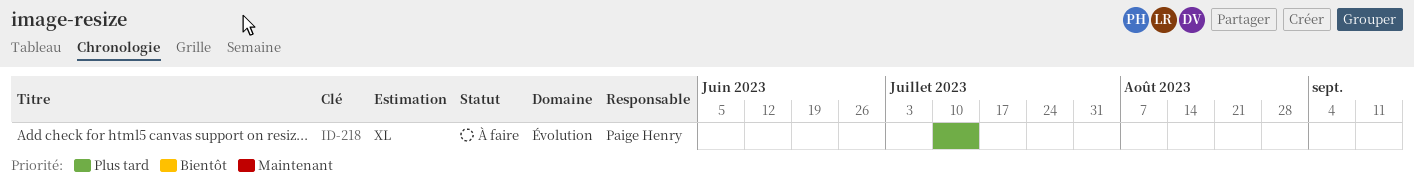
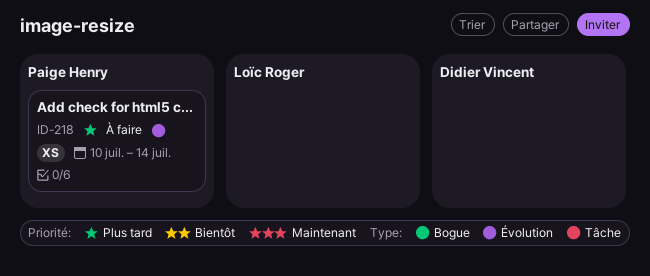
ID-218, estimate: XL -> XS

